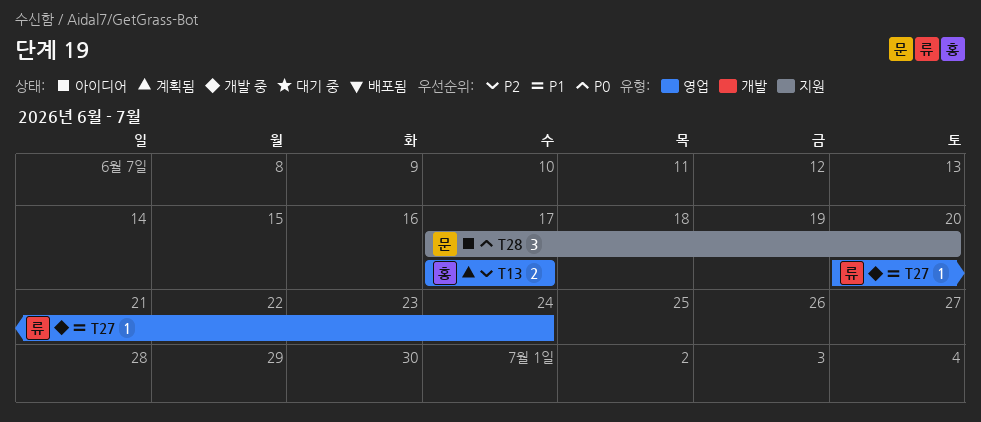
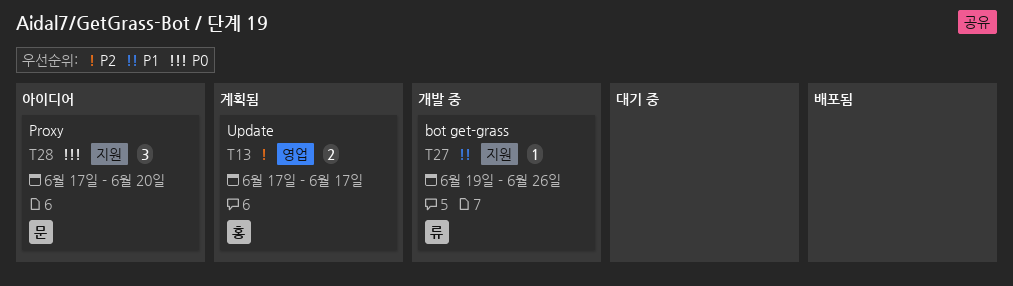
T27, label: 영업 -> 지원
T27, start: Jun 20 -> Jun 19
T27, due: Jun 24 -> Jun 26

